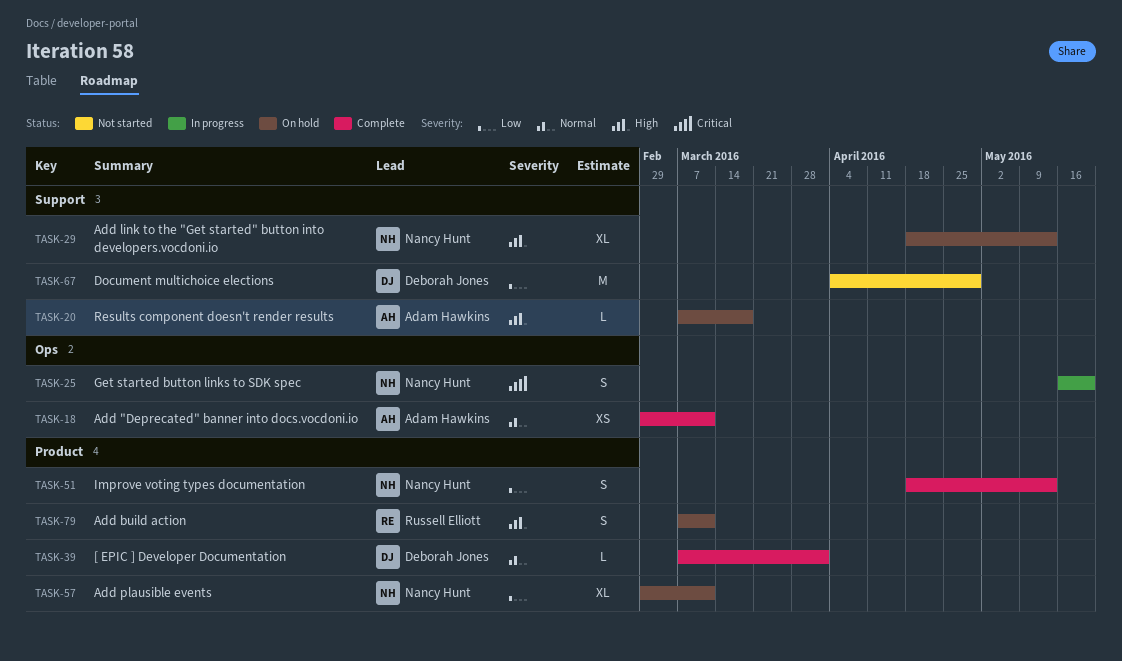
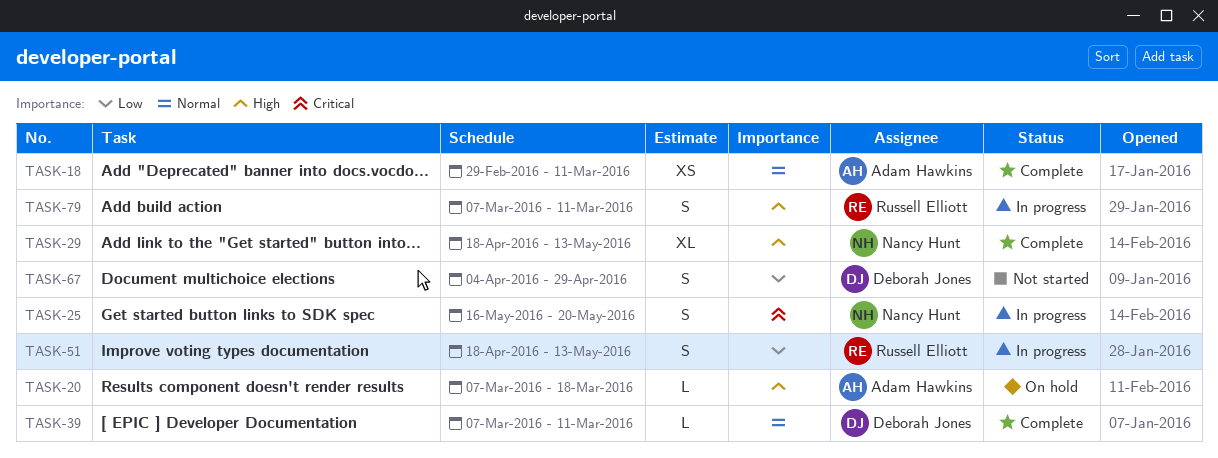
TASK-29, status: On hold -> Complete
TASK-39, due: Apr 1 -> Mar 11
TASK-51, status: Complete -> In progress
TASK-51, owner: Nancy Hunt -> Russell Elliott
TASK-57: present -> none
TASK-67, estimate: M -> S
TASK-79, status: On hold -> In progress

